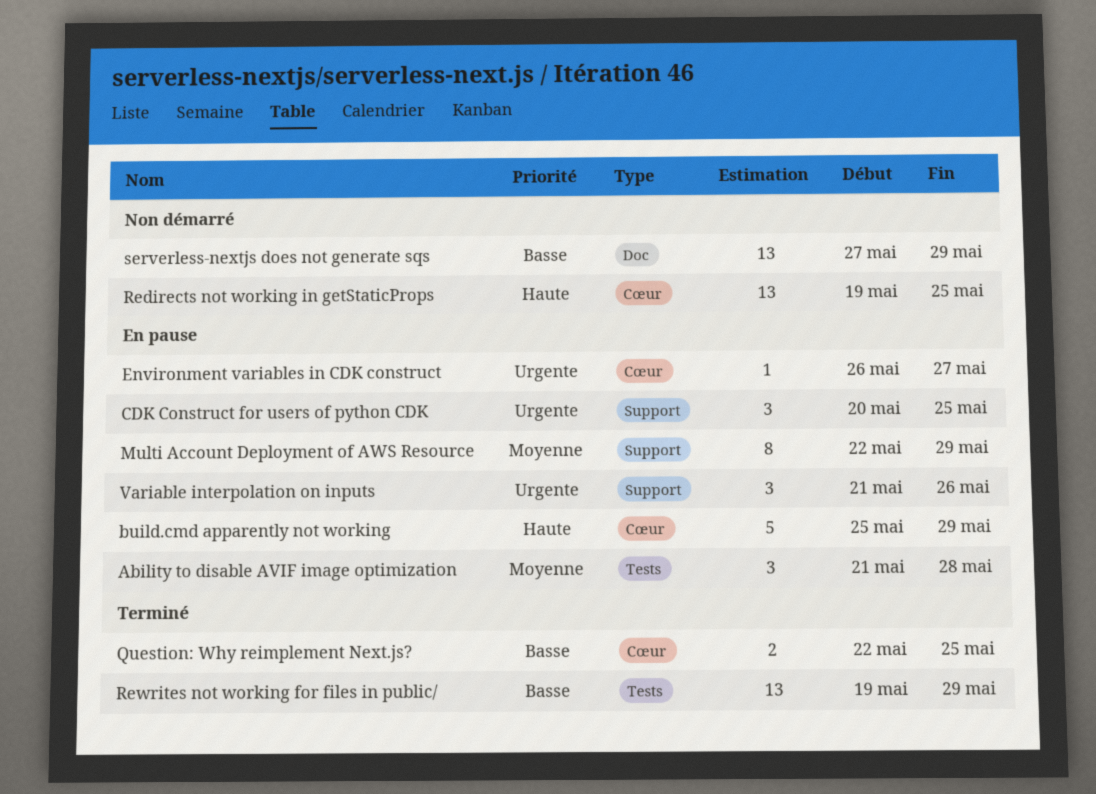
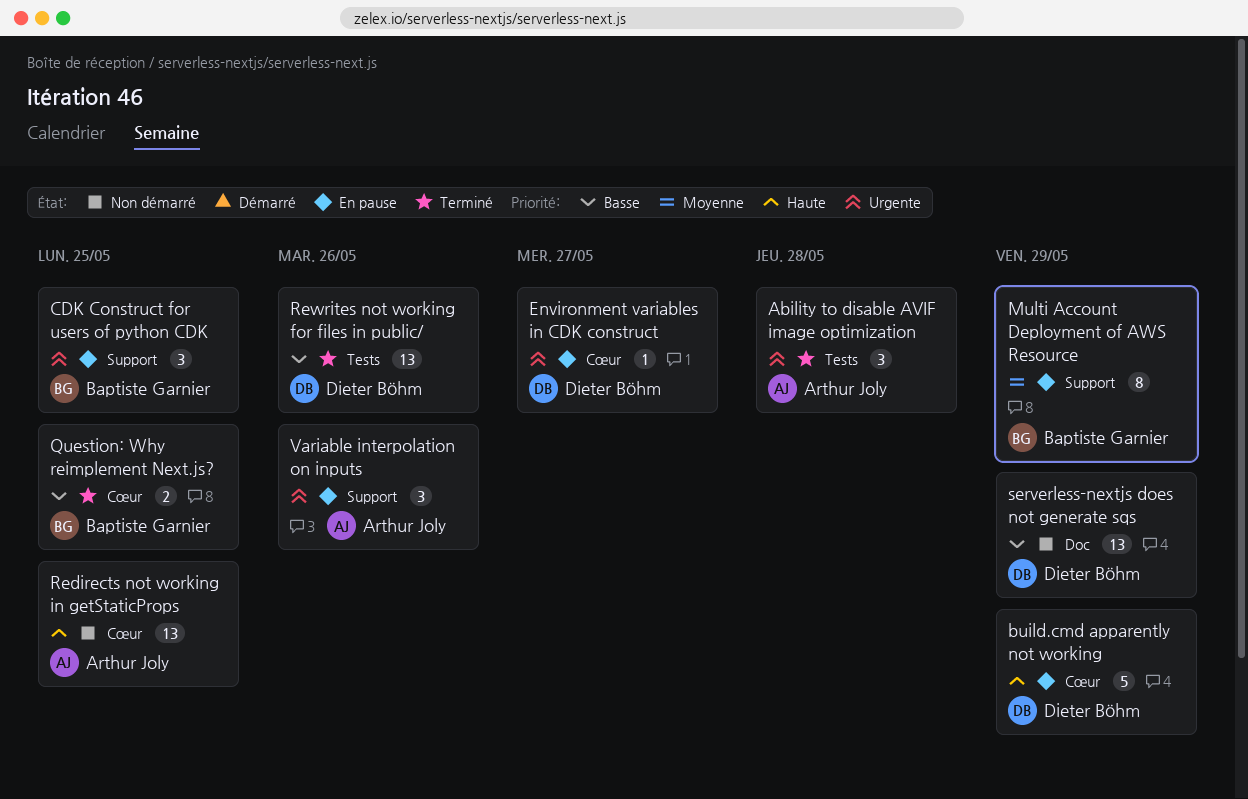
Ability to disable AVIF image optimization, status: En pause -> Terminé
Ability to disable AVIF image optimization, priority: Moyenne -> Urgente
Rewrites not working for files in public/, due: May 29 -> May 26

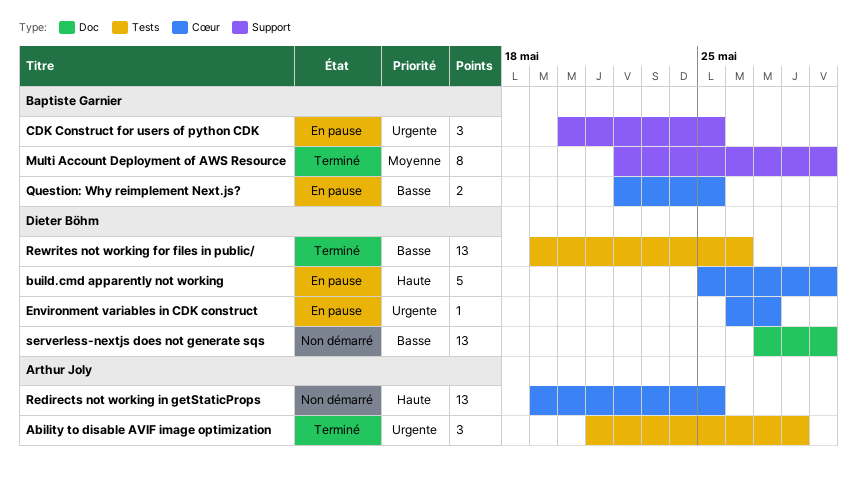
Multi Account Deployment of AWS Resource, status: En pause -> Terminé
Question: Why reimplement Next.js?, status: Terminé -> En pause
Variable interpolation on inputs: present -> none

